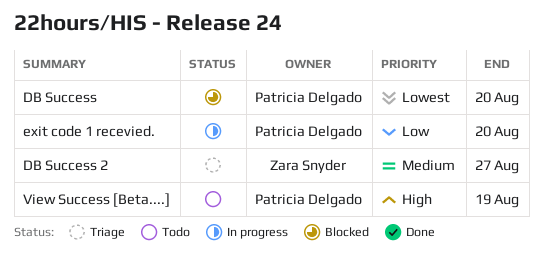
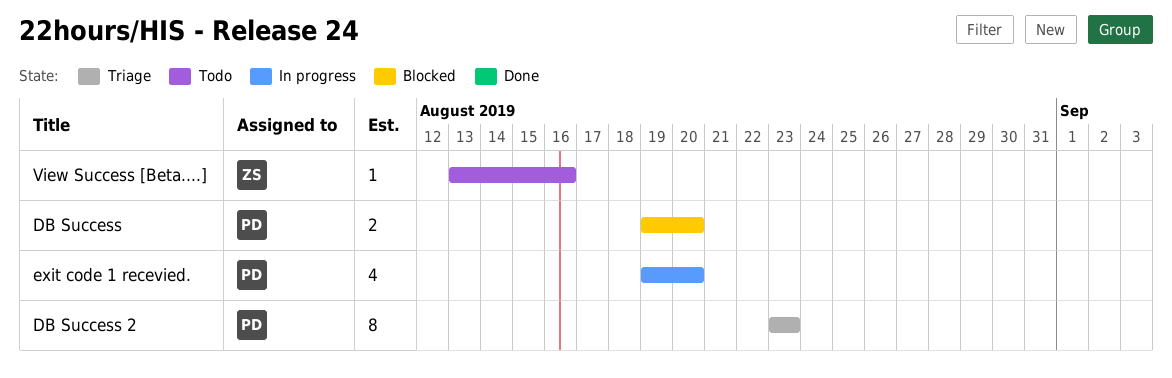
DB Success 2, owner: Zara Snyder -> Patricia Delgado
DB Success 2, due: Aug 27 -> Aug 23
View Success [Beta....], owner: Patricia Delgado -> Zara Snyder
View Success [Beta....], due: Aug 19 -> Aug 16

